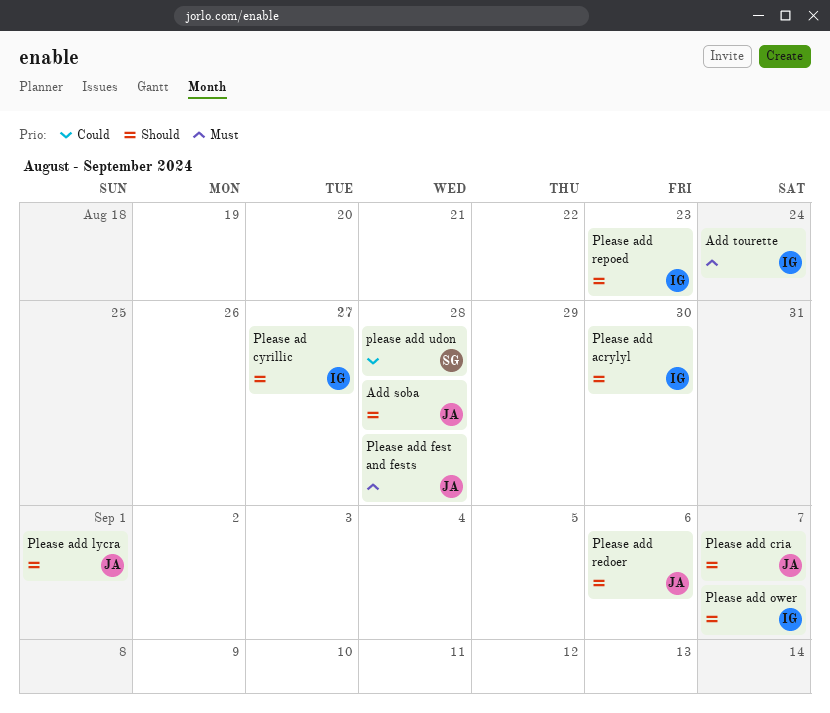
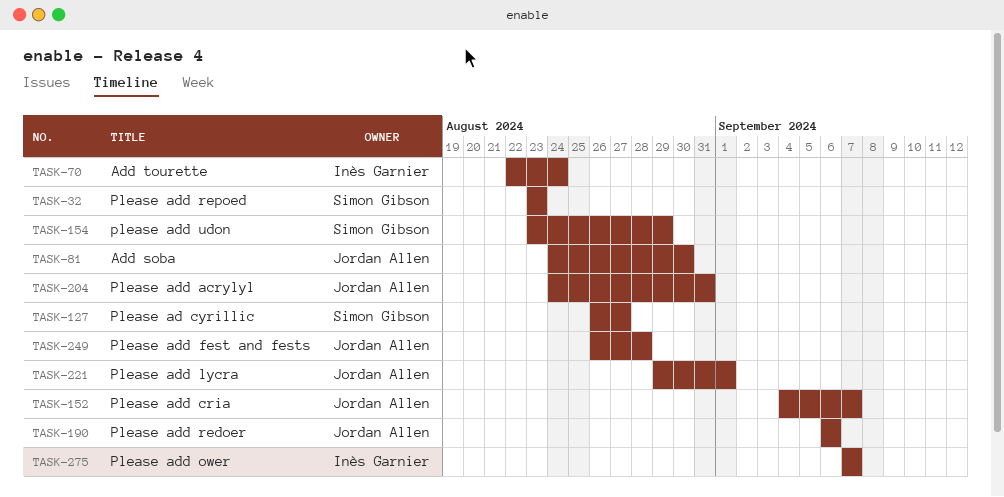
Add soba, due: Aug 28 -> Aug 30
Please ad cyrillic, owner: Inès Garnier -> Simon Gibson
Please add acrylyl, owner: Inès Garnier -> Jordan Allen
Please add acrylyl, due: Aug 30 -> Aug 31
Please add repoed, owner: Inès Garnier -> Simon Gibson
please add udon, due: Aug 28 -> Aug 29

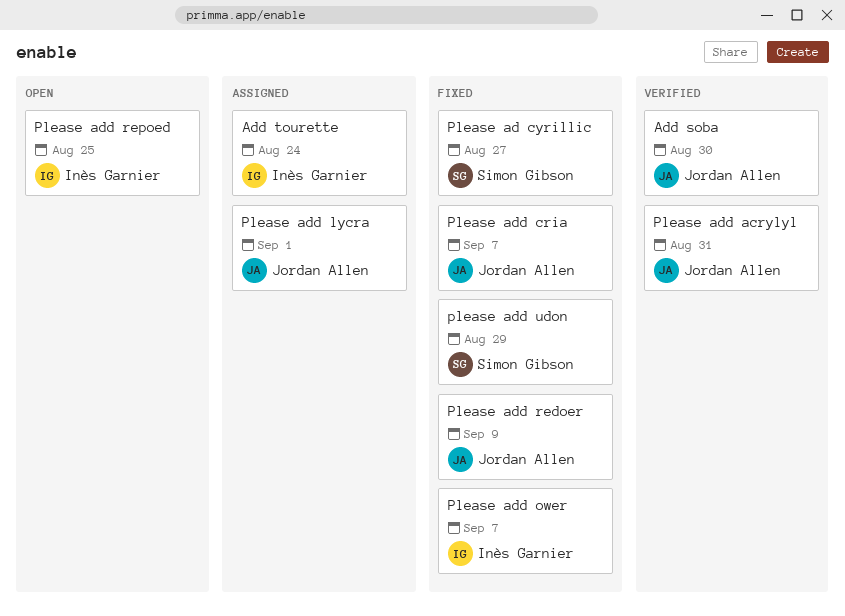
Please add fest and fests: present -> none
Please add redoer, due: Sep 6 -> Sep 9
Please add repoed, owner: Simon Gibson -> Inès Garnier
Please add repoed, due: Aug 23 -> Aug 25

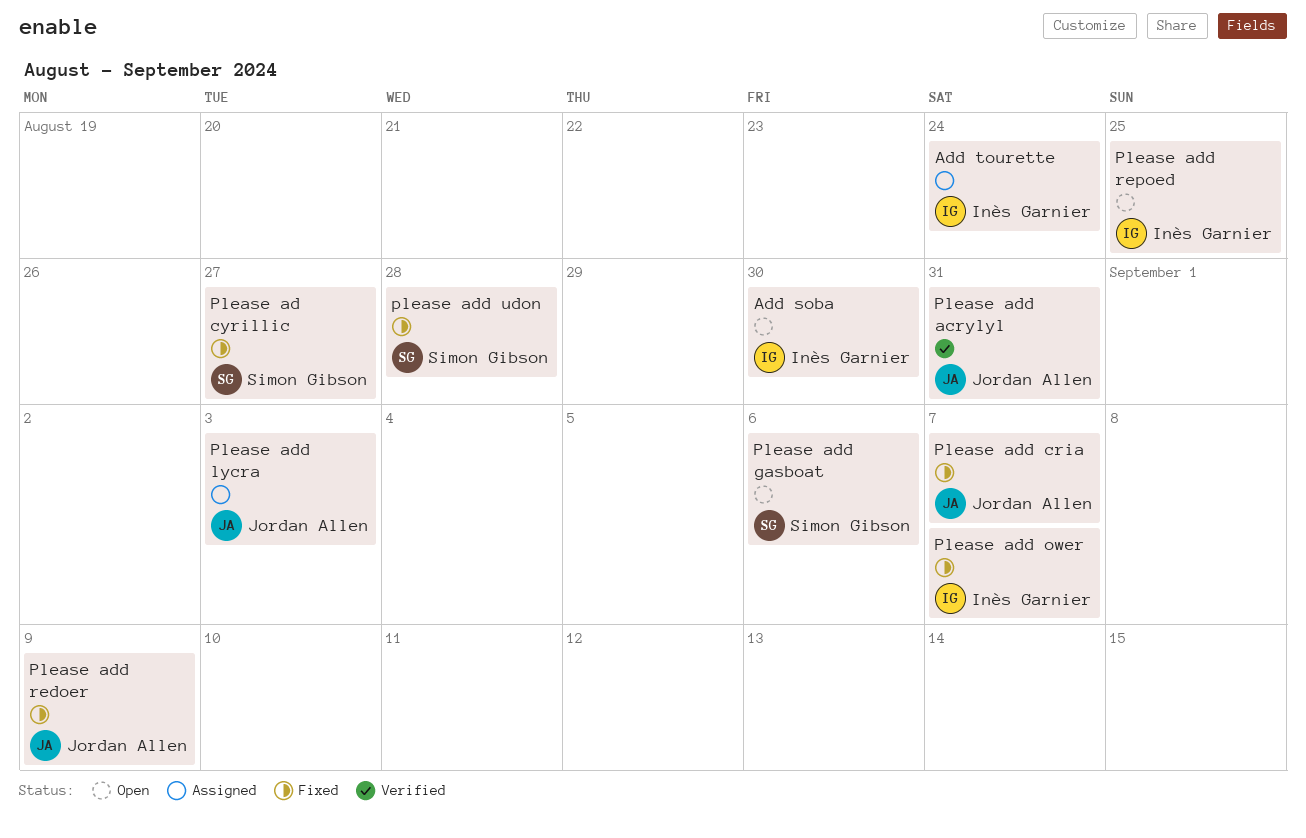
Add soba, status: Verified -> Open
Add soba, owner: Jordan Allen -> Inès Garnier
Please add gasboat: none -> present
Please add lycra, due: Sep 1 -> Sep 3
please add udon, due: Aug 29 -> Aug 28

